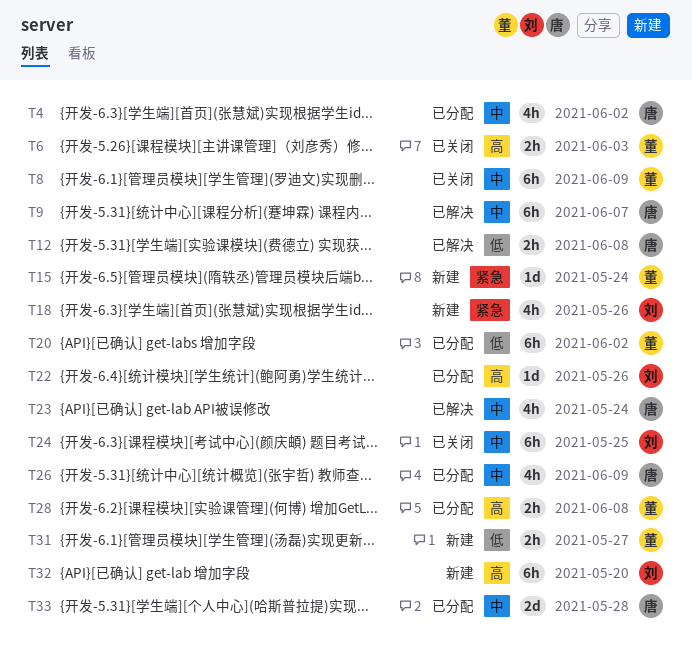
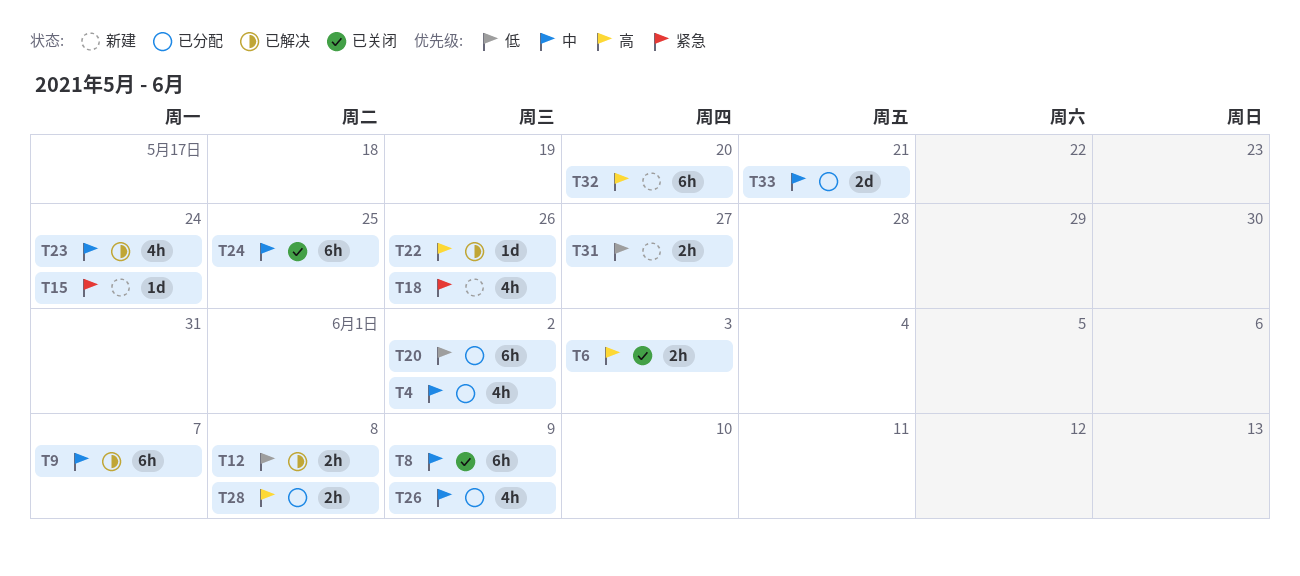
T22, status: 已分配 -> 已解决
T33, due: May 28 -> May 21

